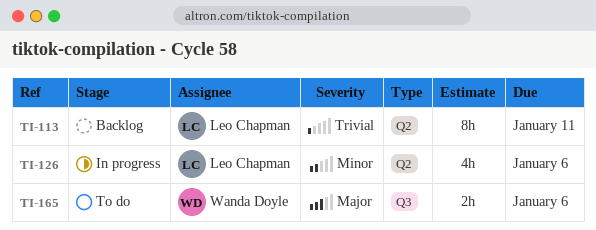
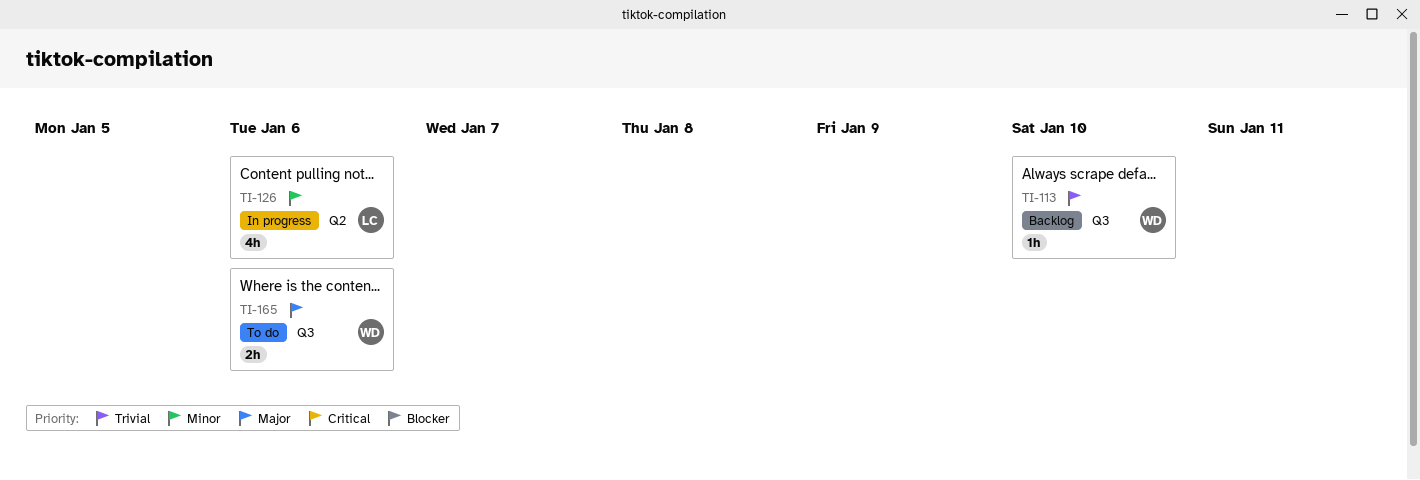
TI-113, owner: Leo Chapman -> Wanda Doyle
TI-113, label: Q2 -> Q3
TI-113, estimate: 8h -> 1h
TI-113, due: Jan 11 -> Jan 10

